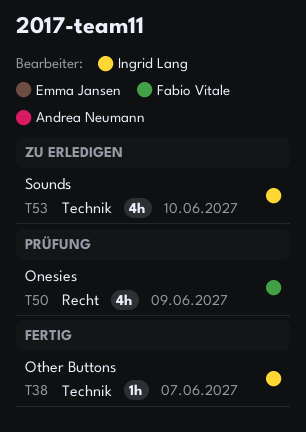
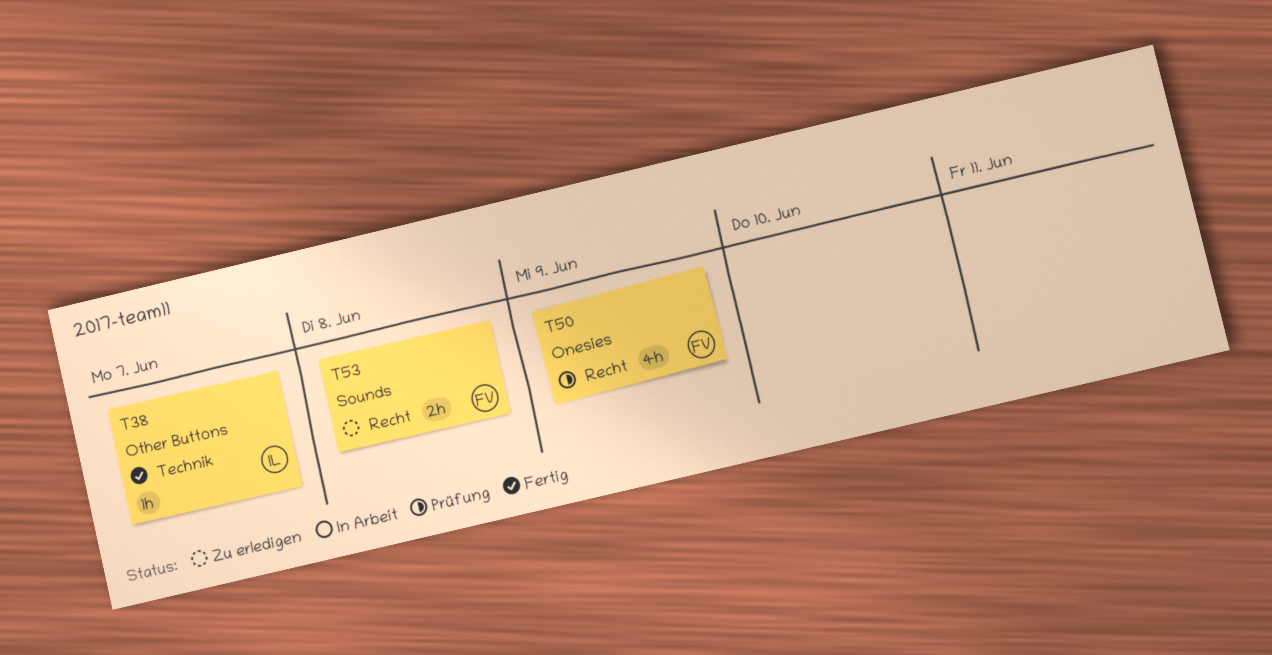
T53, owner: Ingrid Lang -> Fabio Vitale
T53, label: Technik -> Recht
T53, estimate: 4h -> 2h
T53, due: Jun 10 -> Jun 8

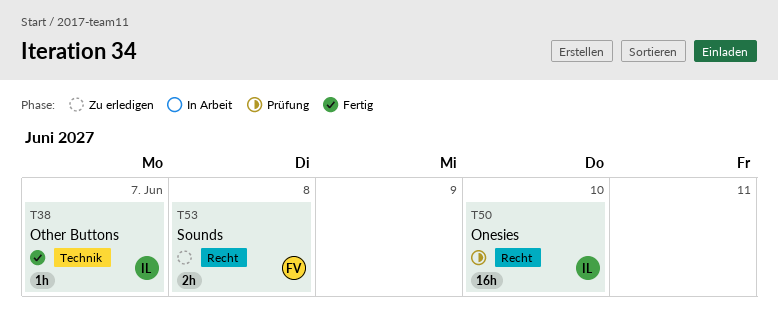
T50, owner: FV -> IL
T50, estimate: 4h -> 16h
T50, due: Jun 9 -> Jun 10

